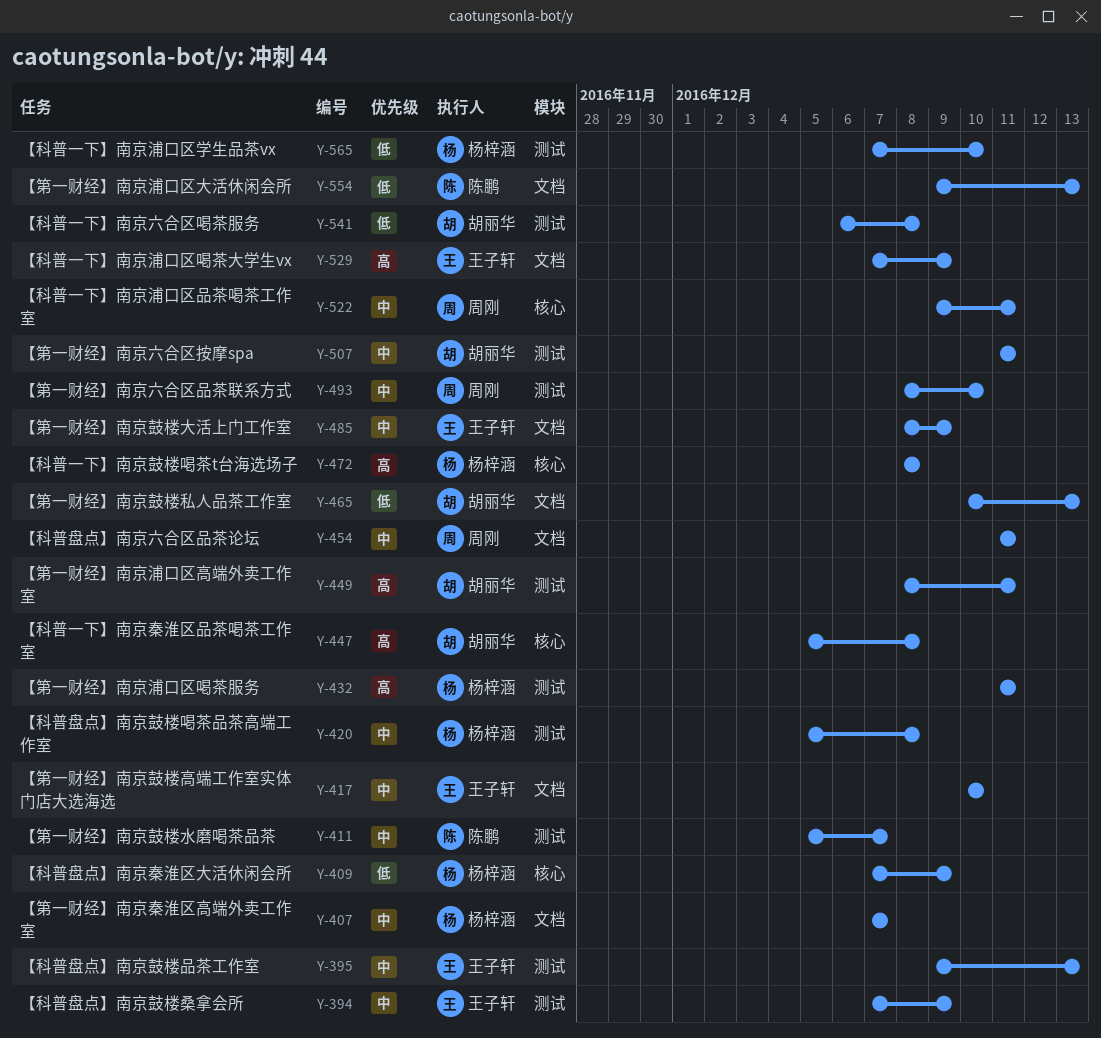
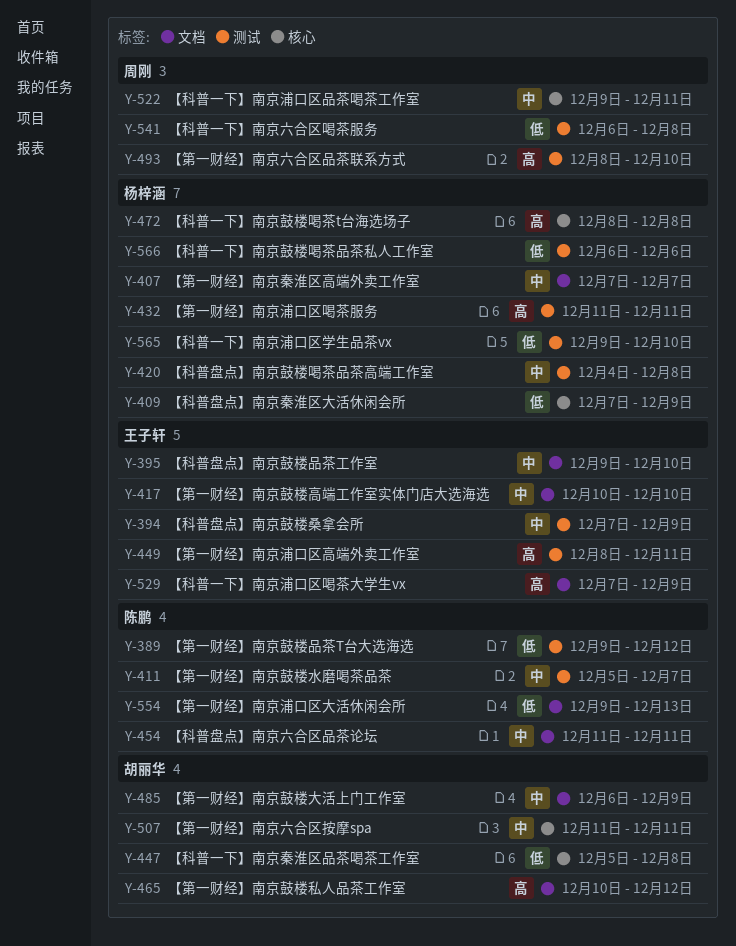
Y-389: none -> present
Y-395, label: 测试 -> 文档
Y-395, due: Dec 13 -> Dec 10
Y-420, start: Dec 5 -> Dec 4
Y-447, priority: 高 -> 低
Y-449, owner: 胡丽华 -> 王子轩
Y-454, owner: 周刚 -> 陈鹏
Y-465, priority: 低 -> 高
Y-465, due: Dec 13 -> Dec 12
Y-485, owner: 王子轩 -> 胡丽华
Y-485, start: Dec 8 -> Dec 6
Y-493, priority: 中 -> 高
Y-507, label: 测试 -> 核心
Y-541, owner: 胡丽华 -> 周刚
Y-565, start: Dec 7 -> Dec 9
Y-566: none -> present

